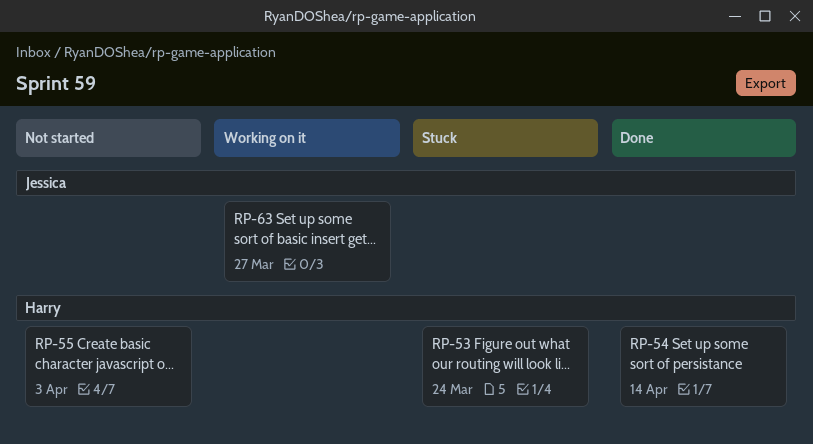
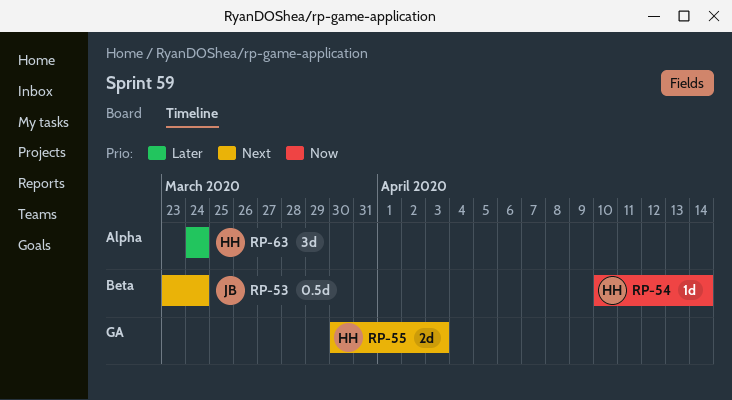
RP-53, owner: Harry -> Jessica
RP-63, owner: Jessica -> Harry
RP-63, due: Mar 27 -> Mar 24

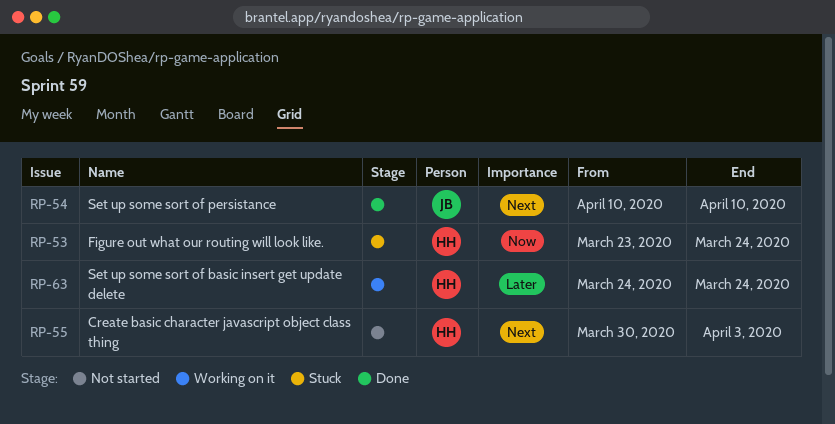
RP-53, owner: JB -> HH
RP-53, priority: Next -> Now
RP-54, owner: HH -> JB
RP-54, priority: Now -> Next
RP-54, due: Apr 14 -> Apr 10

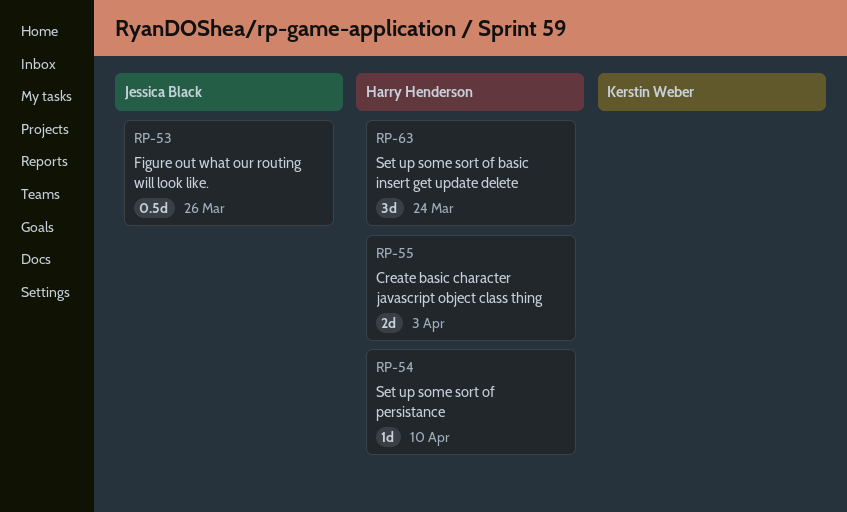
RP-53, owner: Harry Henderson -> Jessica Black
RP-53, due: Mar 24 -> Mar 26
RP-54, owner: Jessica Black -> Harry Henderson

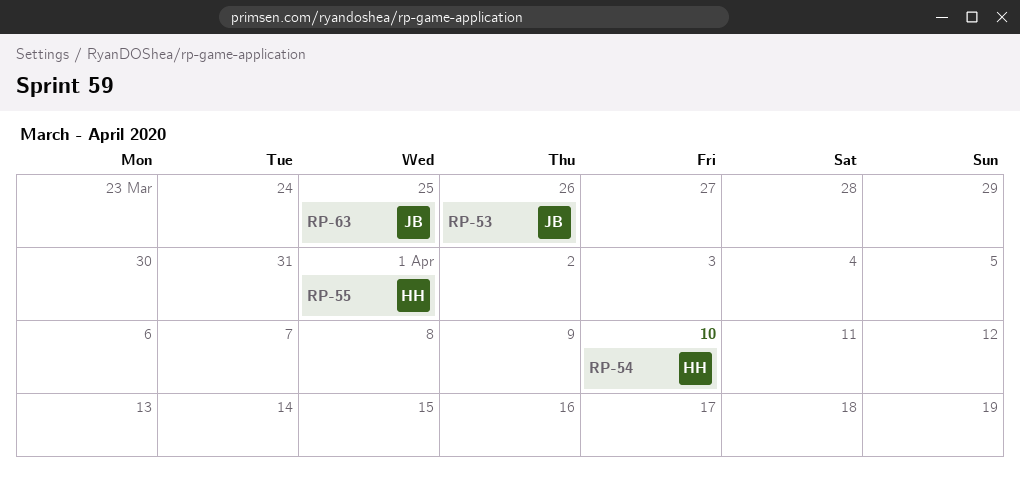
RP-55, due: Apr 3 -> Apr 1
RP-63, owner: Harry Henderson -> Jessica Black
RP-63, due: Mar 24 -> Mar 25

